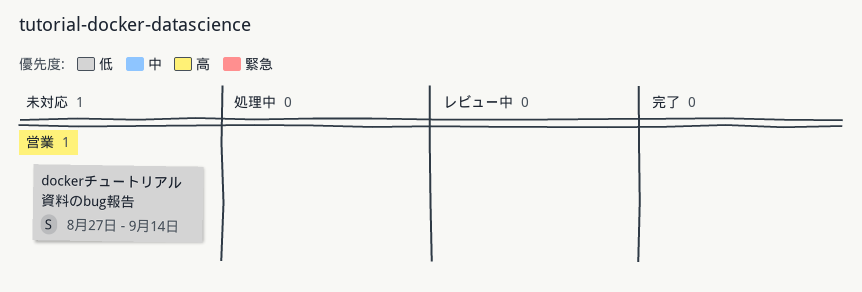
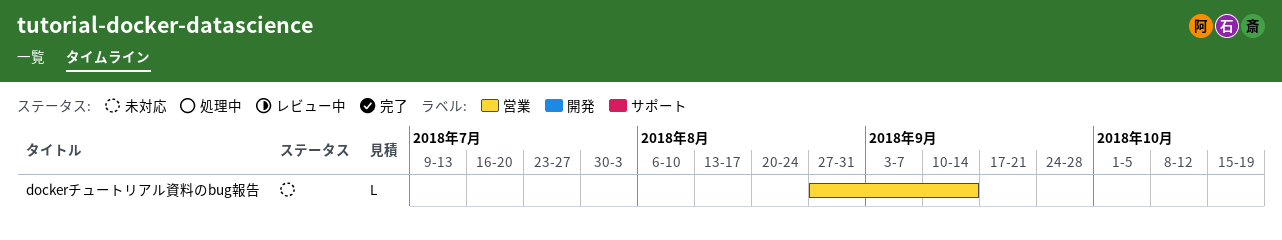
dockerチュートリアル資料のbug報告, estimate: S -> L

